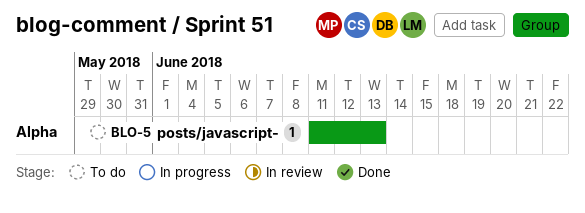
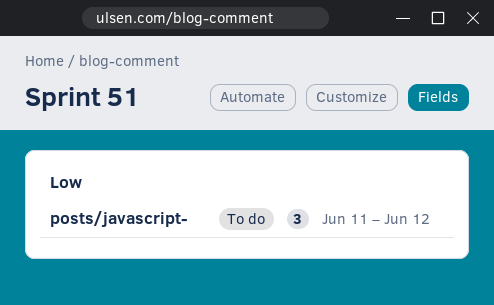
posts/javascript-, estimate: 1 -> 3
posts/javascript-, due: Jun 13 -> Jun 12

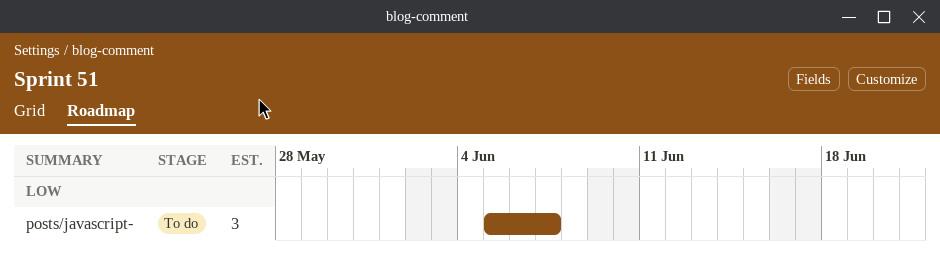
posts/javascript-, start: Jun 11 -> Jun 5
posts/javascript-, due: Jun 12 -> Jun 7

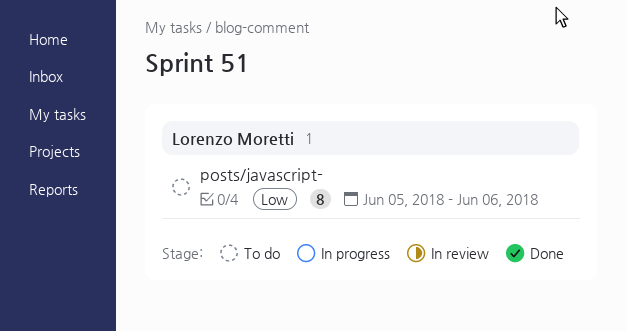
posts/javascript-, estimate: 3 -> 8
posts/javascript-, due: Jun 7 -> Jun 6

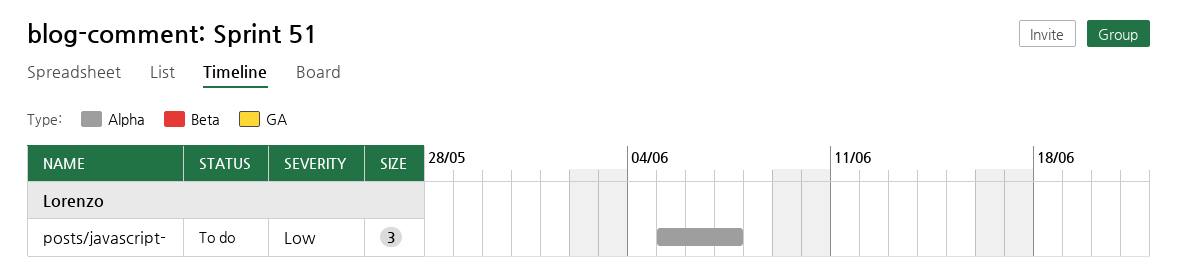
posts/javascript-, estimate: 8 -> 3
posts/javascript-, due: Jun 6 -> Jun 7

